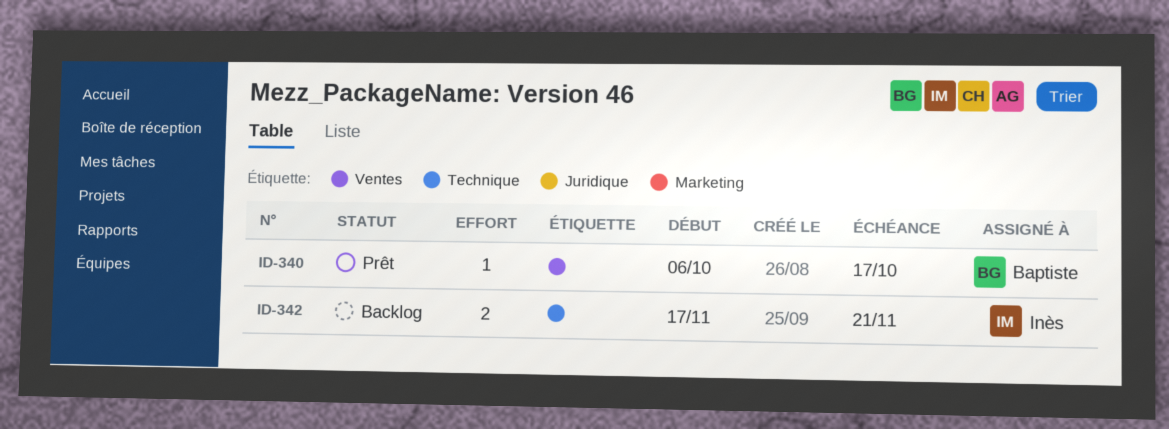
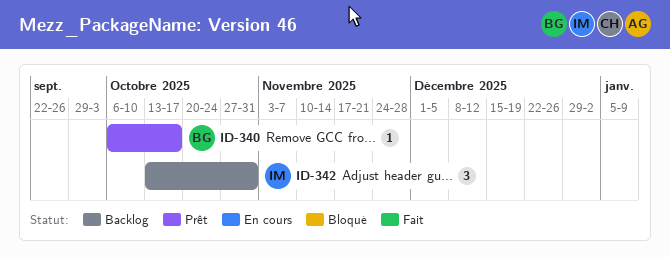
ID-342, estimate: 2 -> 3
ID-342, start: Nov 17 -> Oct 13
ID-342, due: Nov 21 -> Oct 31

